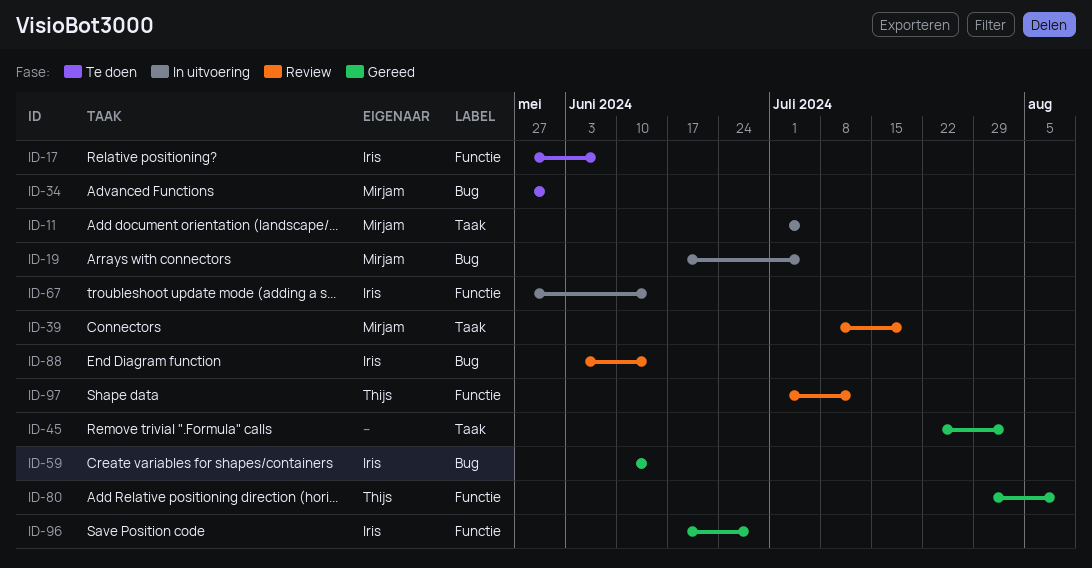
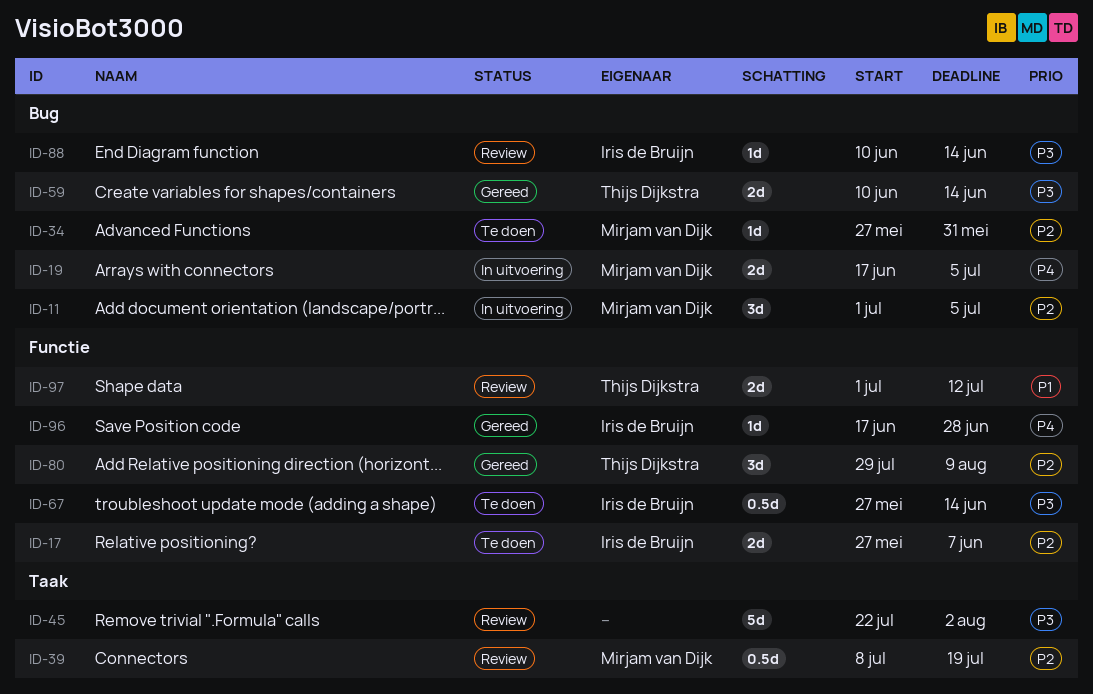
ID-11, label: Taak -> Bug
ID-45, status: Gereed -> Review
ID-59, owner: Iris de Bruijn -> Thijs Dijkstra
ID-67, status: In uitvoering -> Te doen
ID-88, start: Jun 3 -> Jun 10

